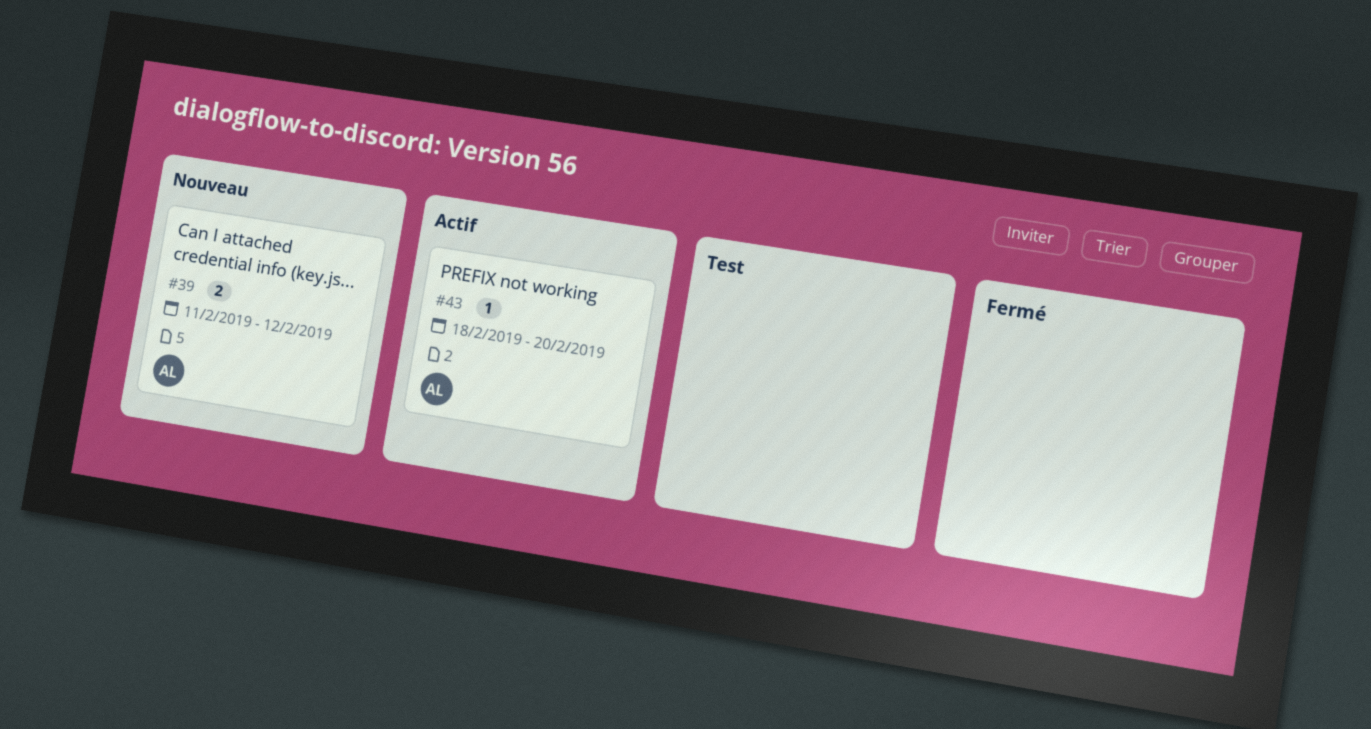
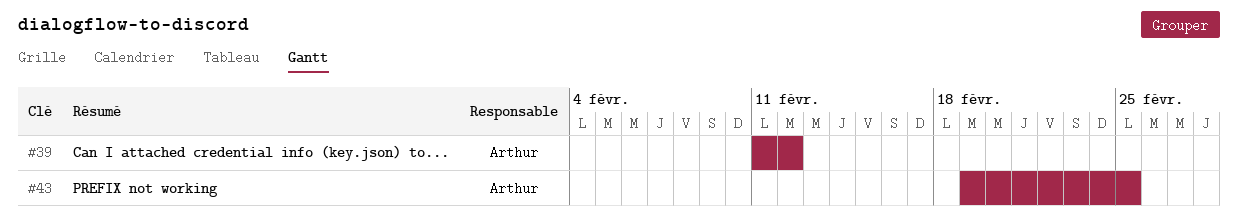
#43, start: Feb 18 -> Feb 19
#43, due: Feb 20 -> Feb 25

